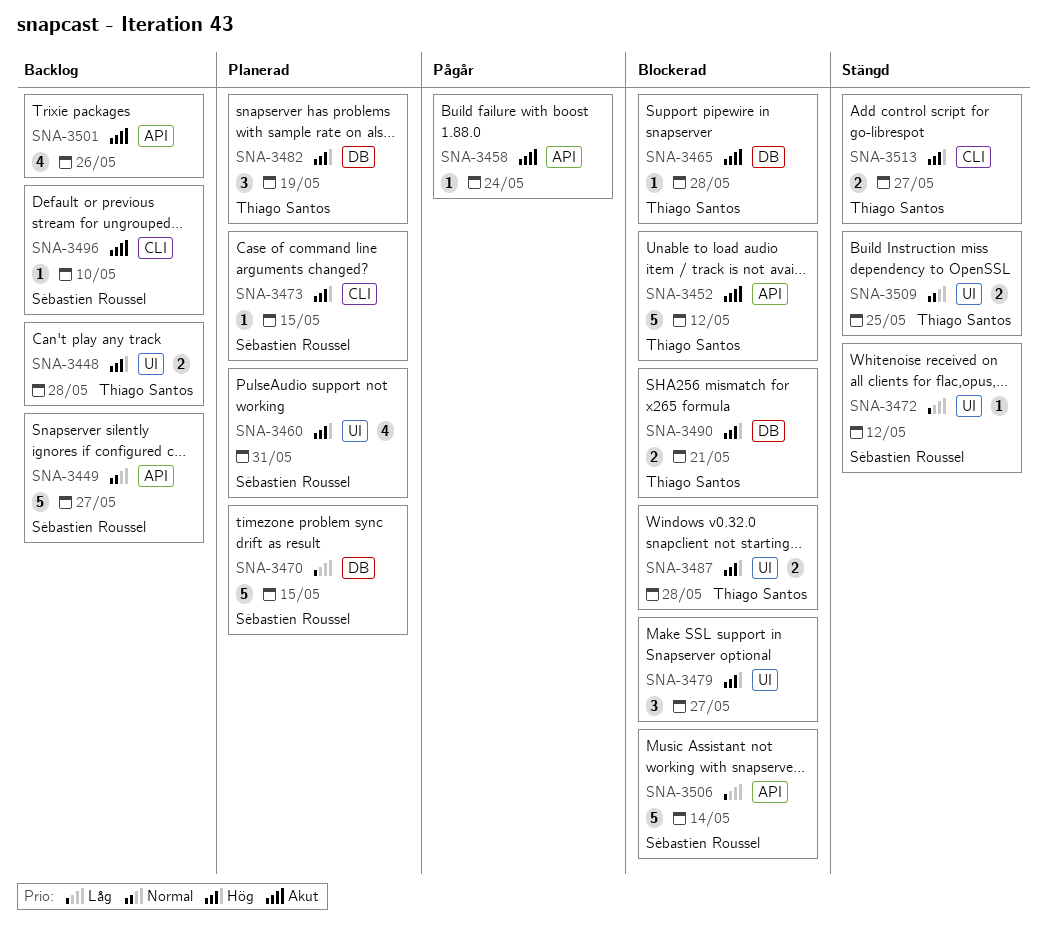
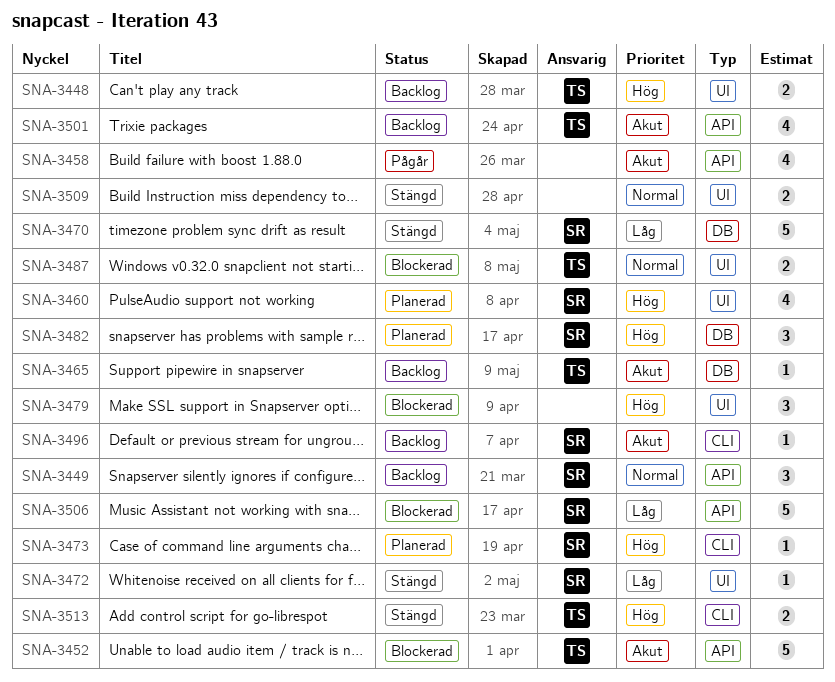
SNA-3449, estimate: 5 -> 3
SNA-3458, estimate: 1 -> 4
SNA-3465, status: Blockerad -> Backlog
SNA-3470, status: Planerad -> Stängd
SNA-3482, owner: Thiago Santos -> Sébastien Roussel
SNA-3487, priority: Hög -> Normal
SNA-3490: present -> none
SNA-3501, owner: none -> Thiago Santos
SNA-3509, owner: Thiago Santos -> none

